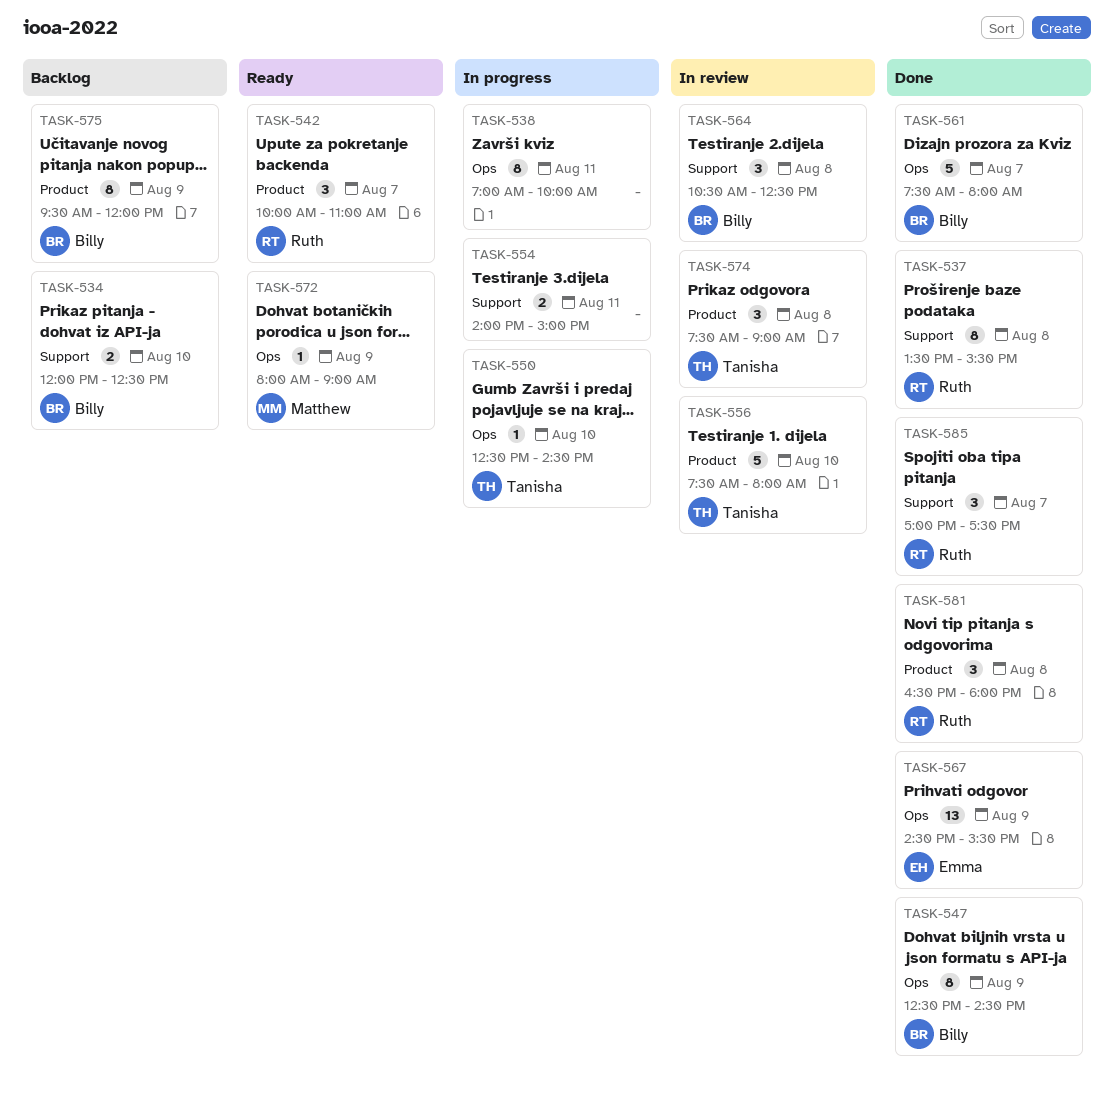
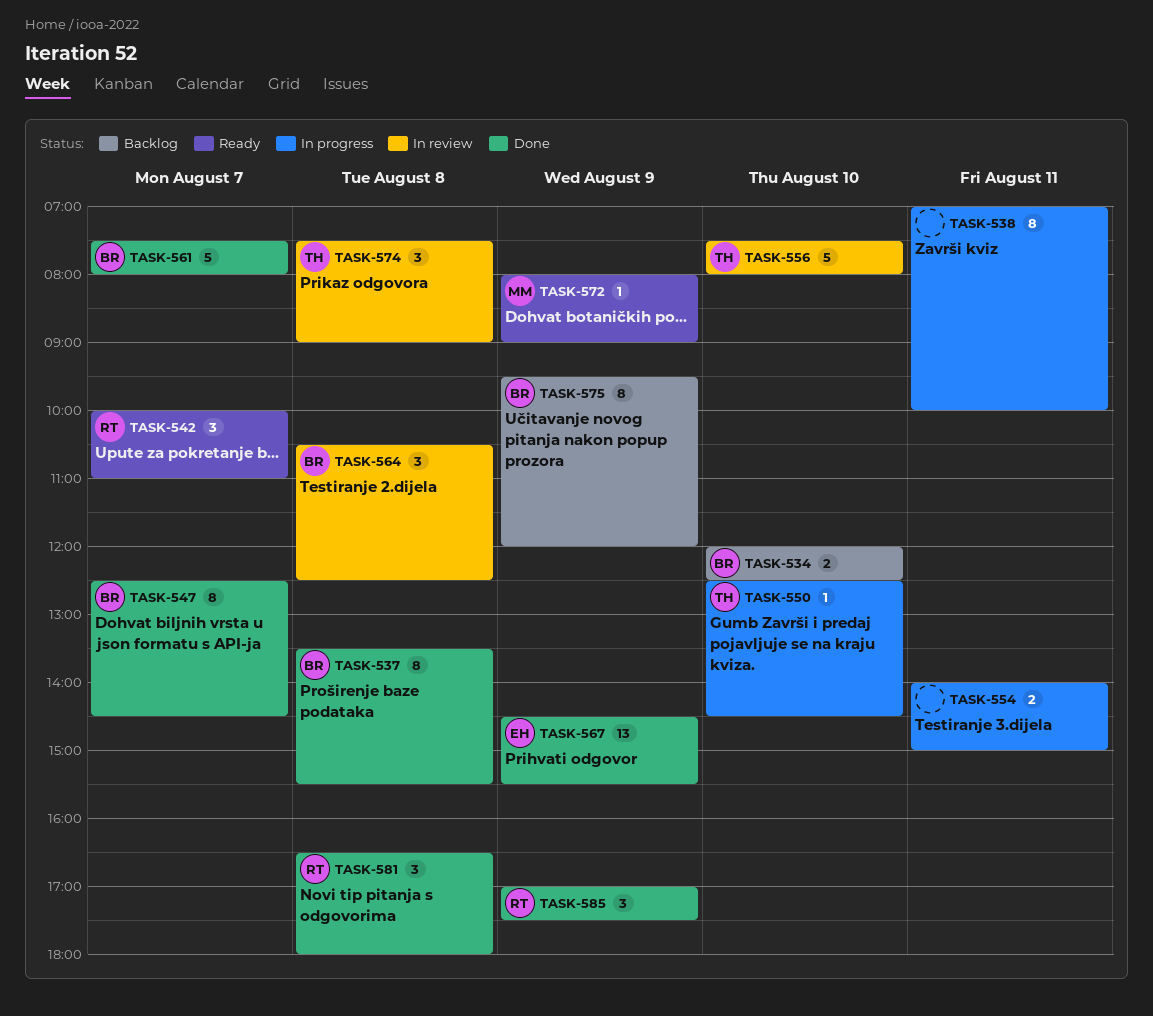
TASK-537, owner: Ruth -> Billy
TASK-547, day: Aug 9 -> Aug 7
TASK-585, day: Aug 7 -> Aug 9

